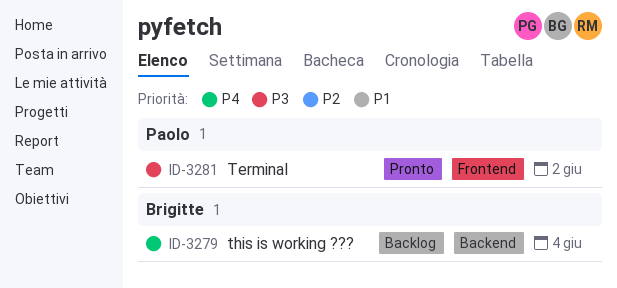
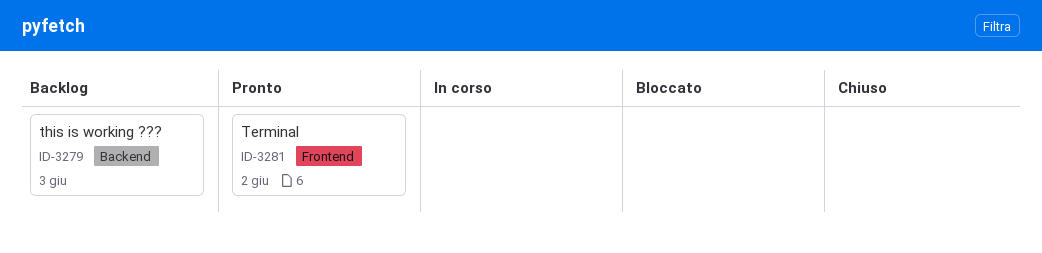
ID-3279, due: Jun 4 -> Jun 3

